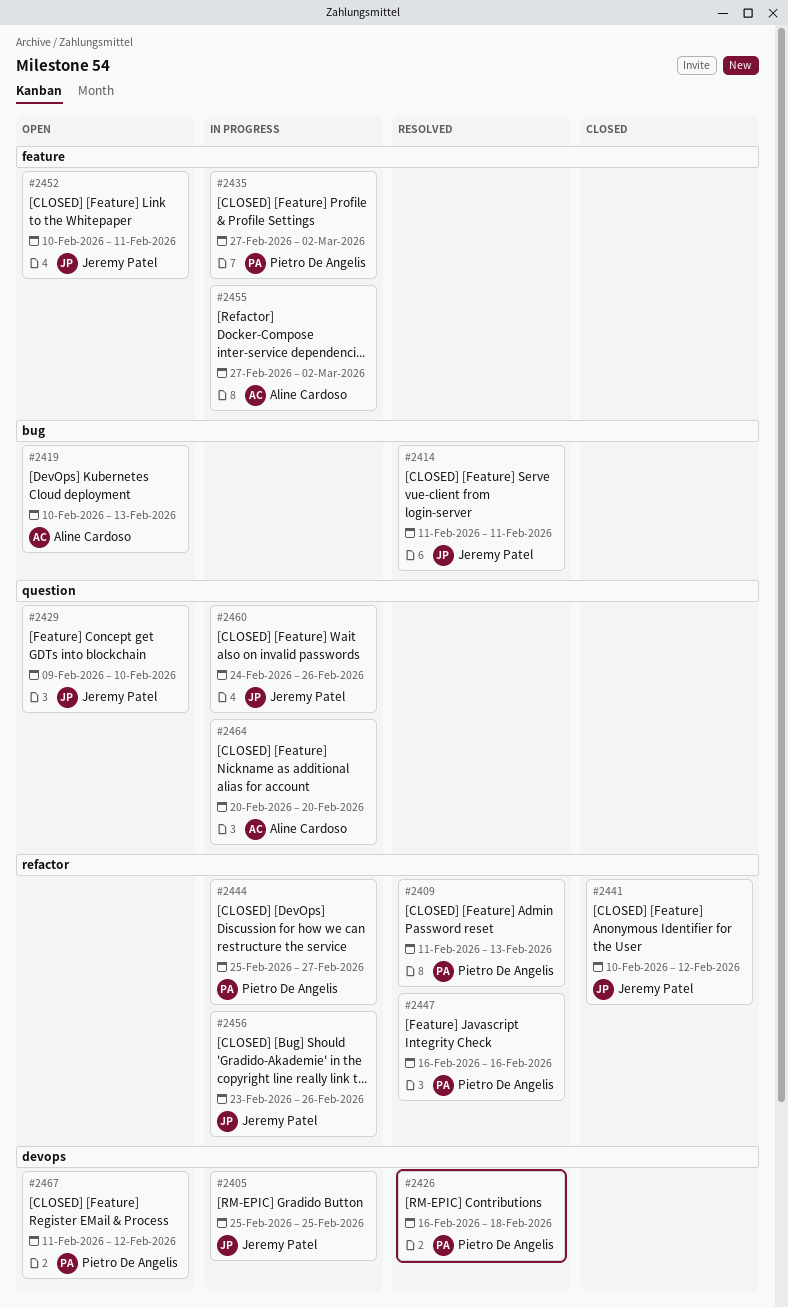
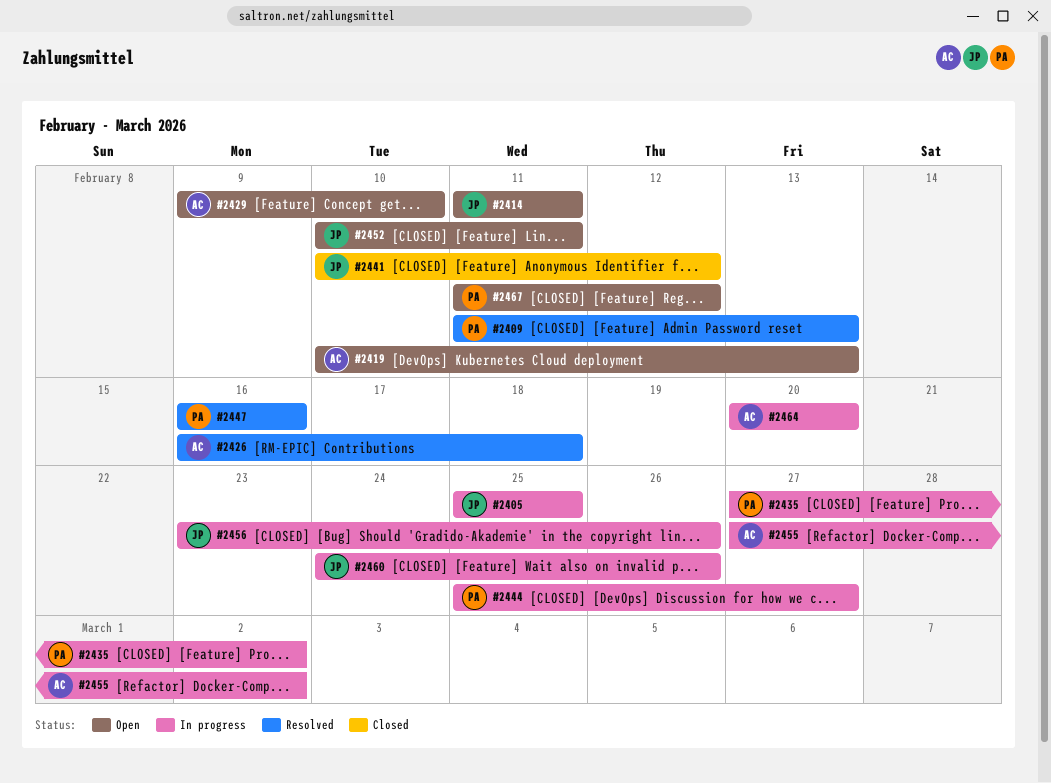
#2414, status: Resolved -> Open
#2426, owner: Pietro De Angelis -> Aline Cardoso
#2429, owner: Jeremy Patel -> Aline Cardoso

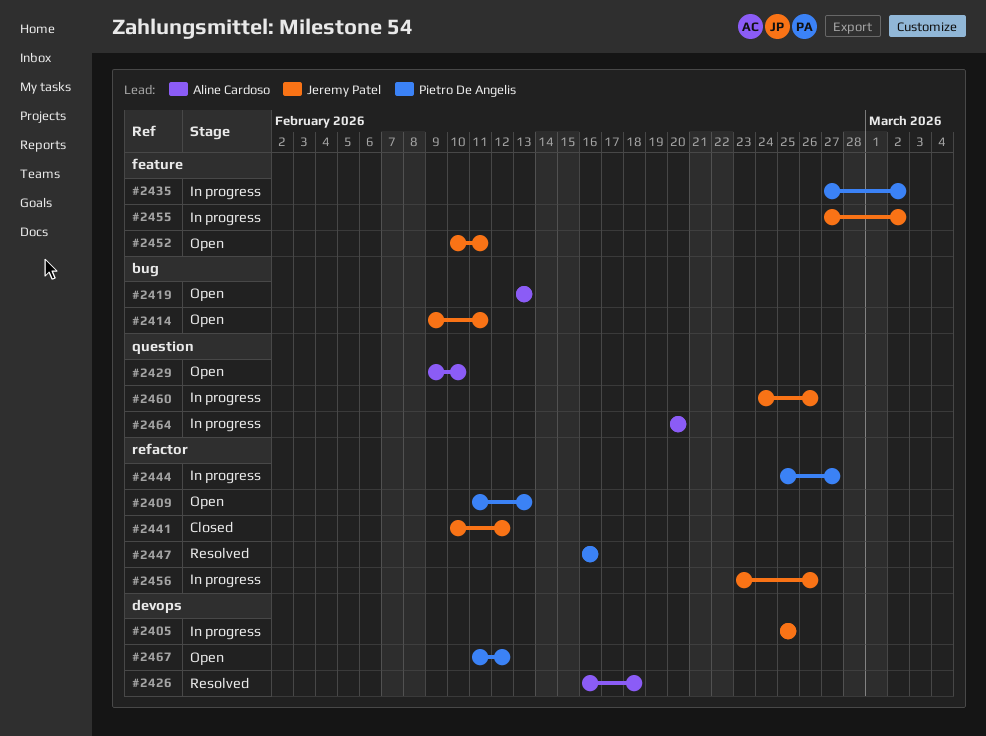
#2409, status: Resolved -> Open
#2414, start: Feb 11 -> Feb 9
#2419, start: Feb 10 -> Feb 13
#2455, owner: Aline Cardoso -> Jeremy Patel

